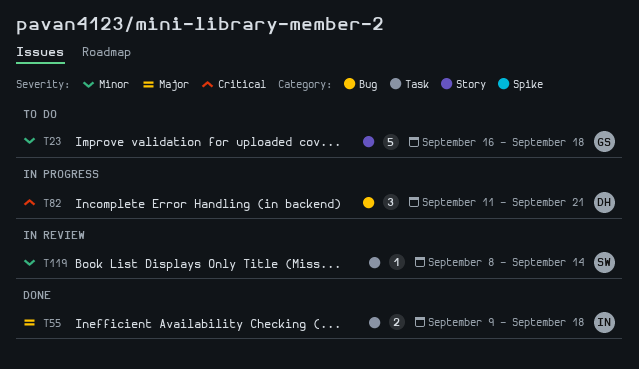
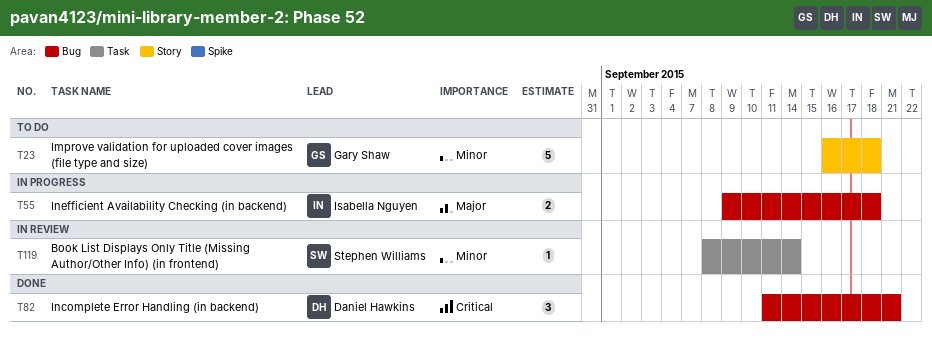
T55, status: Done -> In progress
T55, label: Task -> Bug
T82, status: In progress -> Done

